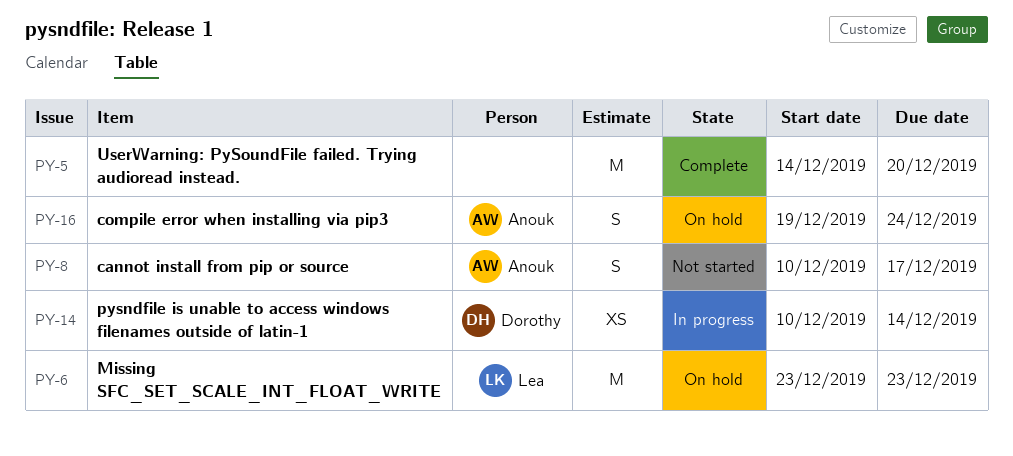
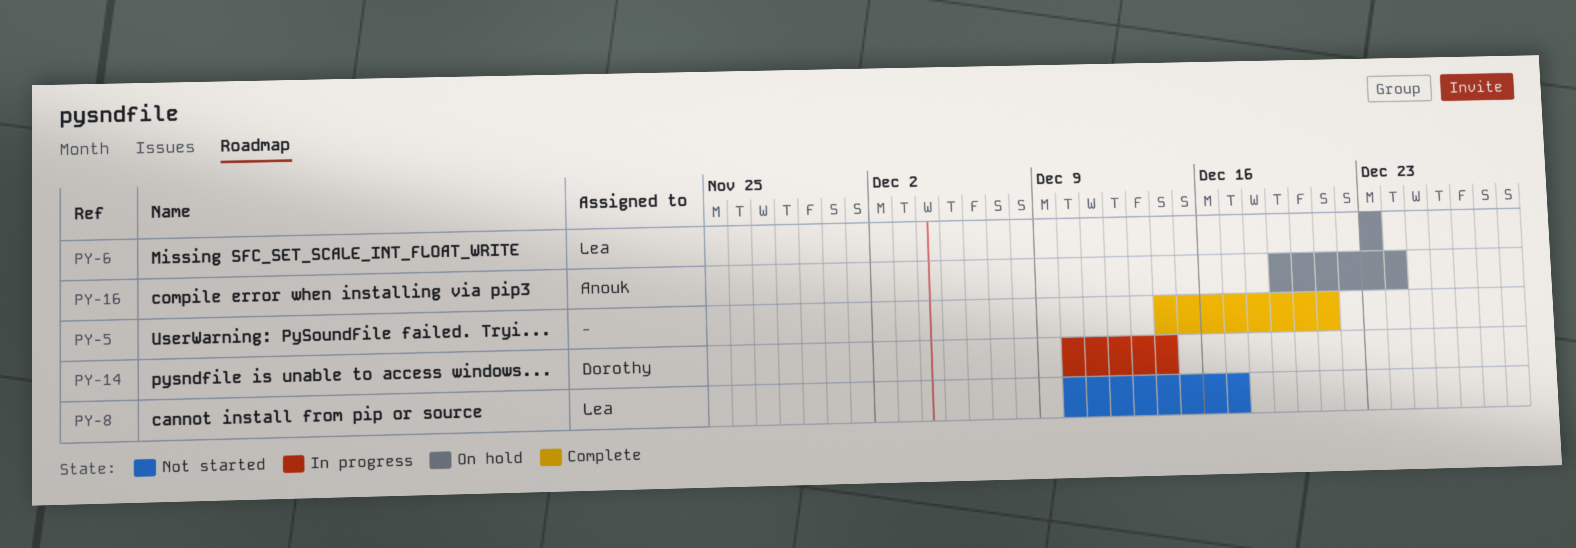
PY-5, due: Dec 20 -> Dec 21
PY-8, owner: Anouk -> Lea

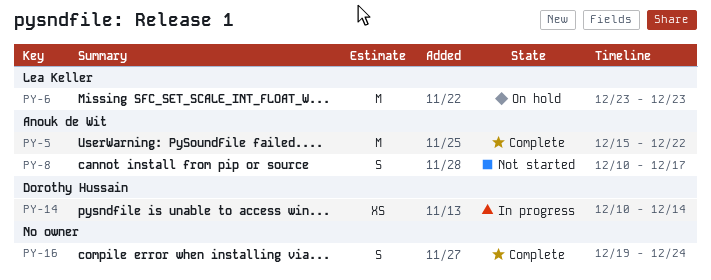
PY-5, owner: none -> Anouk de Wit
PY-5, start: Dec 14 -> Dec 15
PY-5, due: Dec 21 -> Dec 22
PY-8, owner: Lea Keller -> Anouk de Wit
PY-16, status: On hold -> Complete
PY-16, owner: Anouk de Wit -> none

